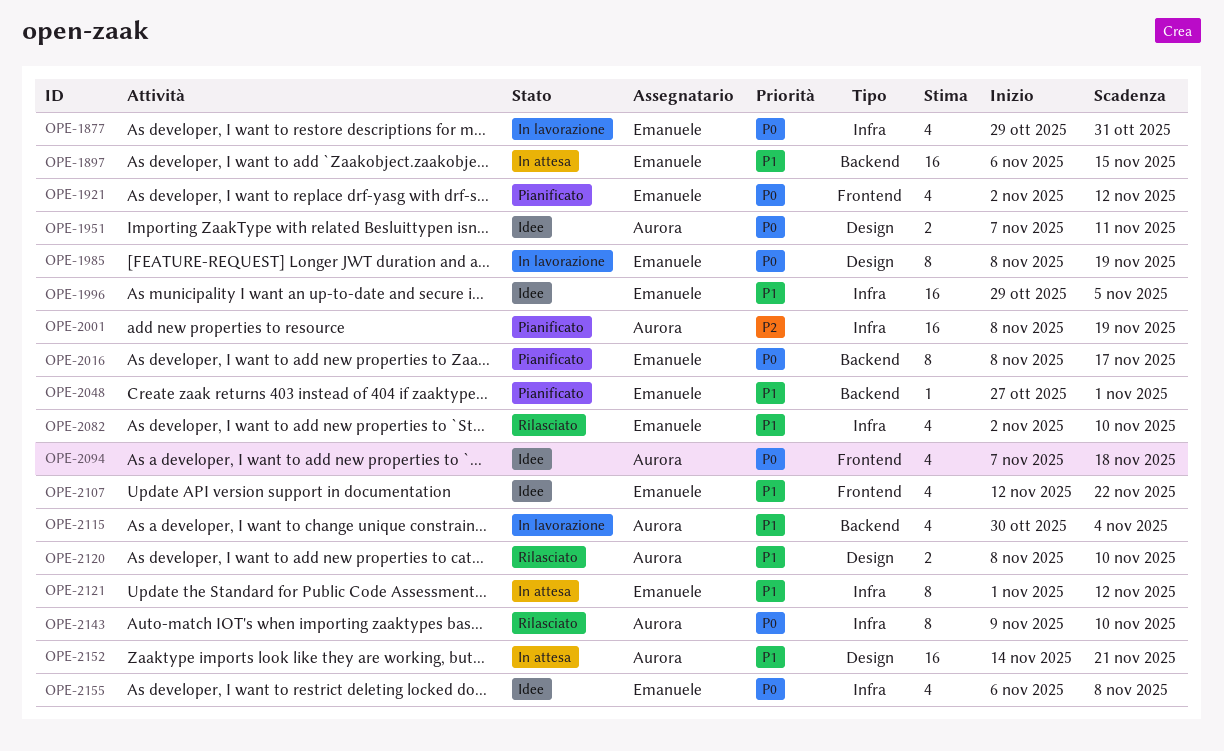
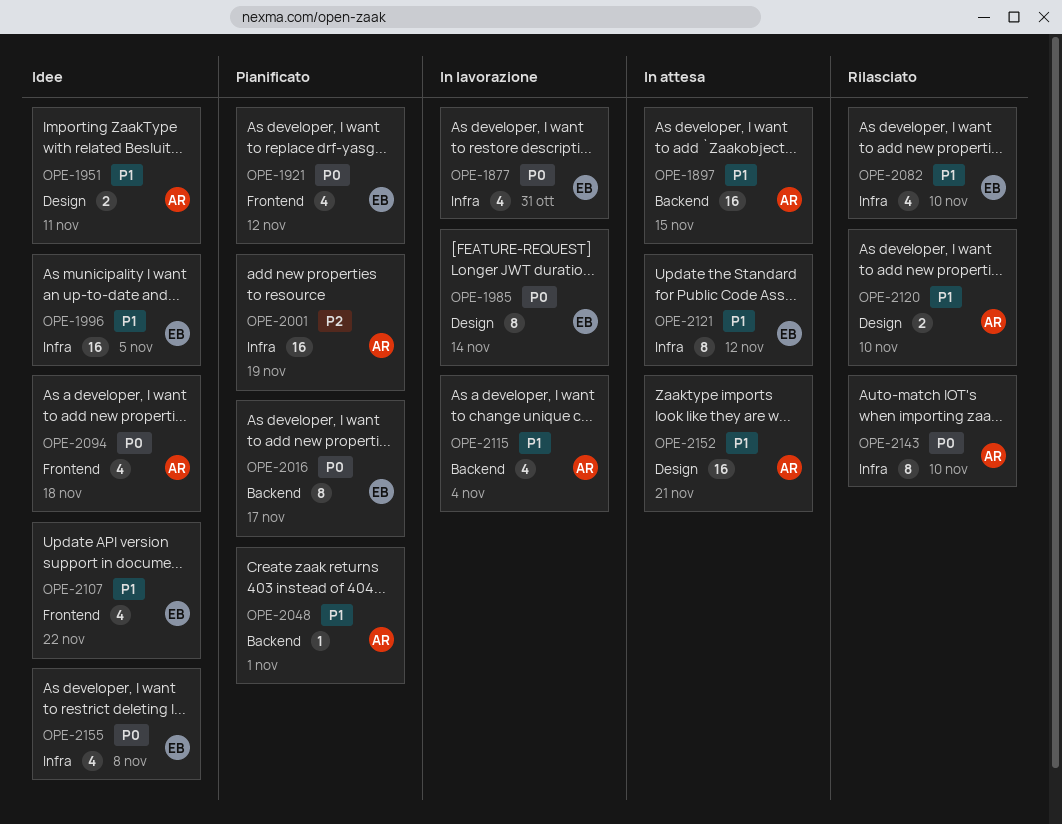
OPE-1897, owner: Emanuele -> Aurora
OPE-1951, priority: P0 -> P1
OPE-1985, due: Nov 19 -> Nov 14
OPE-2048, owner: Emanuele -> Aurora

